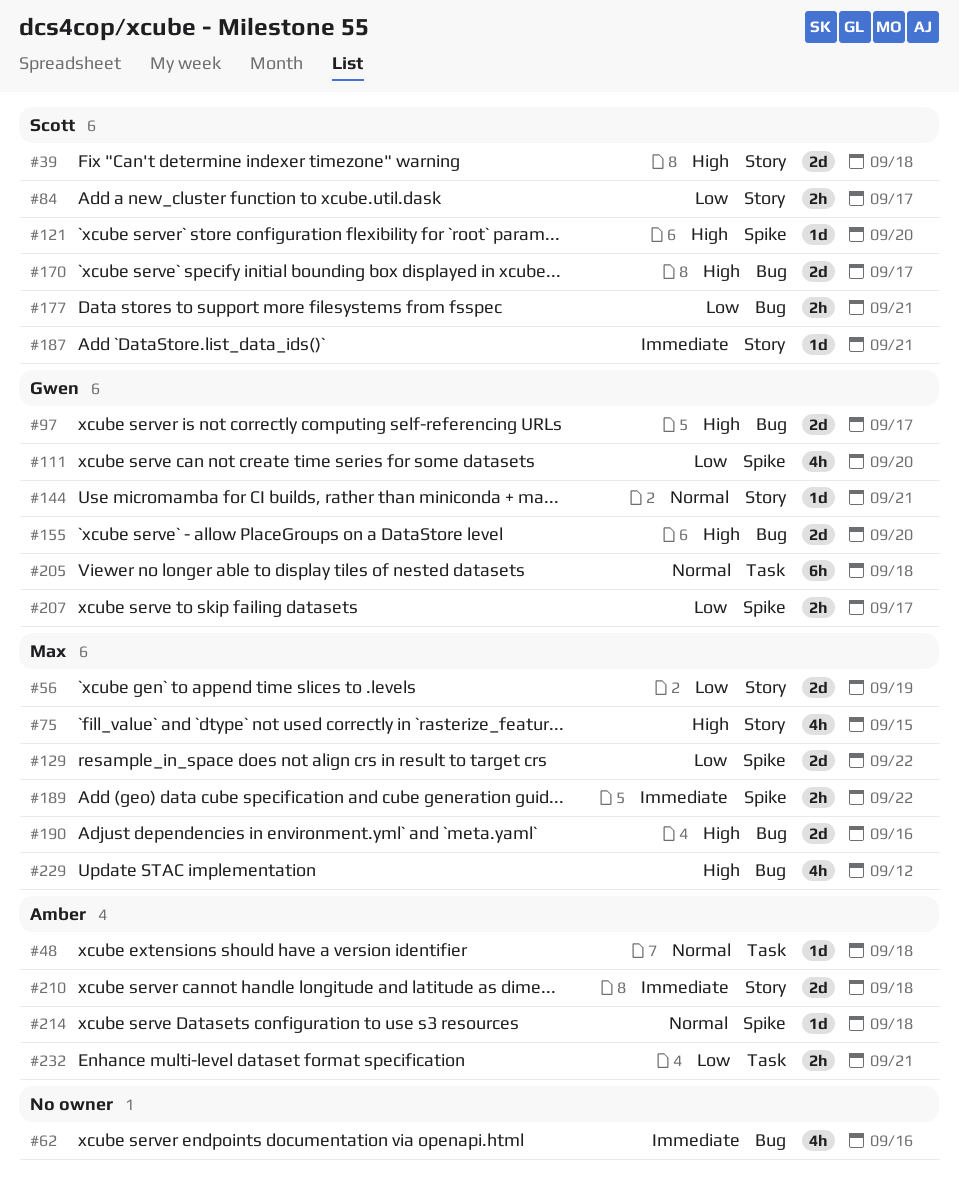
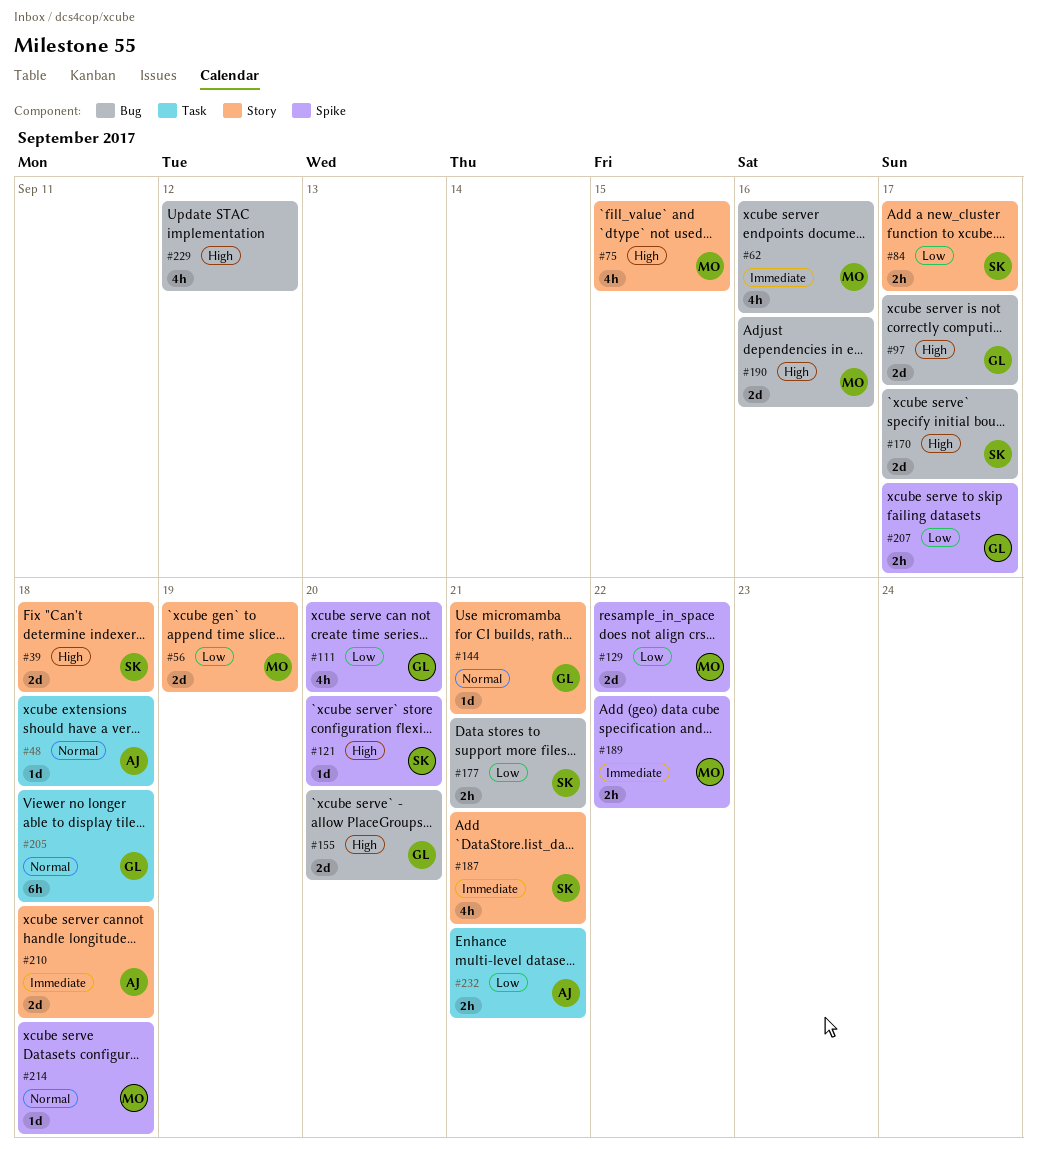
#62, owner: none -> Max
#187, estimate: 1d -> 4h
#214, owner: Amber -> Max
#229, owner: Max -> none

